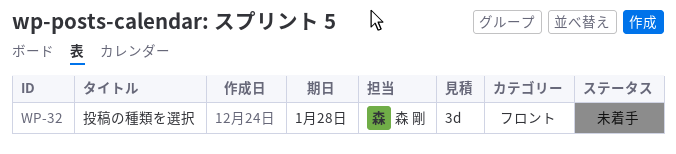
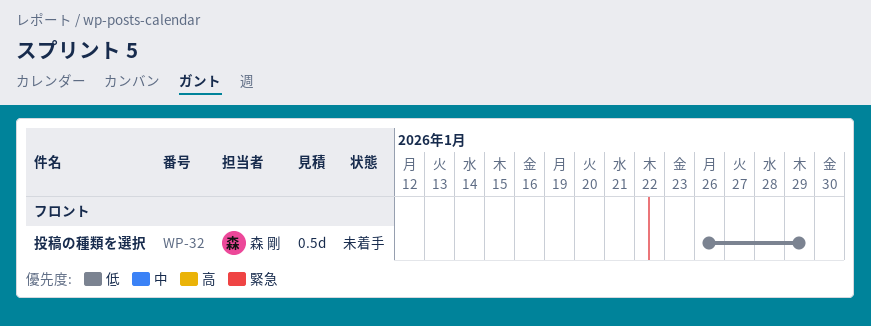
WP-32, estimate: 3d -> 0.5d
WP-32, due: Jan 28 -> Jan 29

